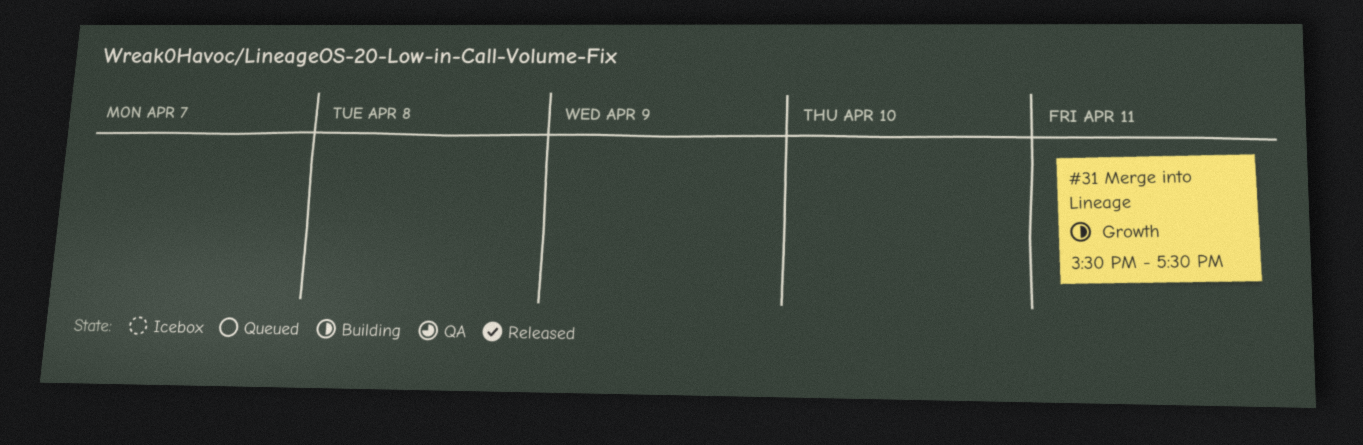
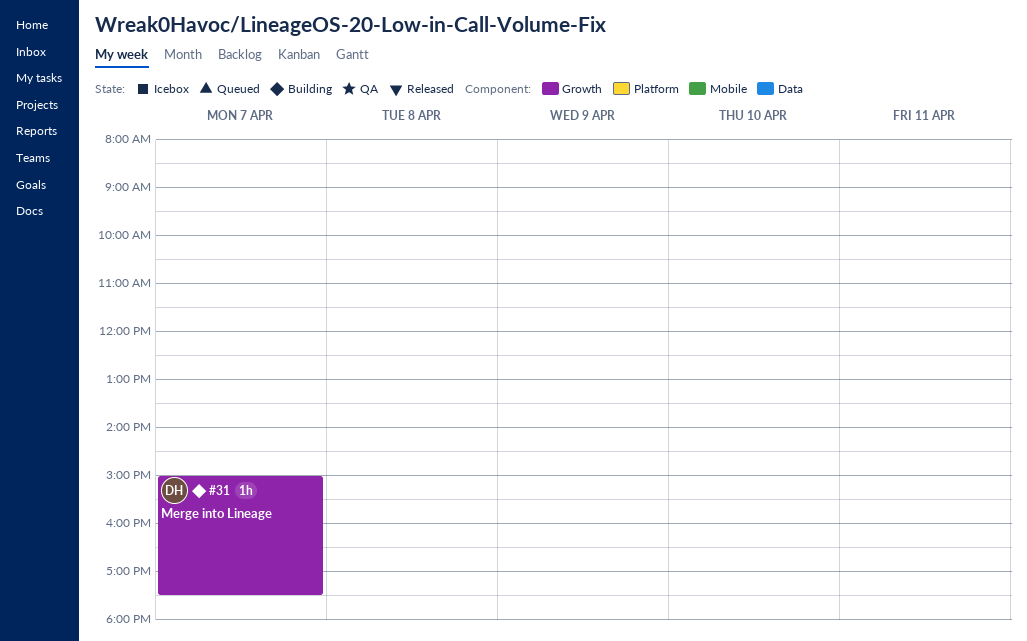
#31, day: Apr 11 -> Apr 7
#31, begins: 15:30 -> 15:00

